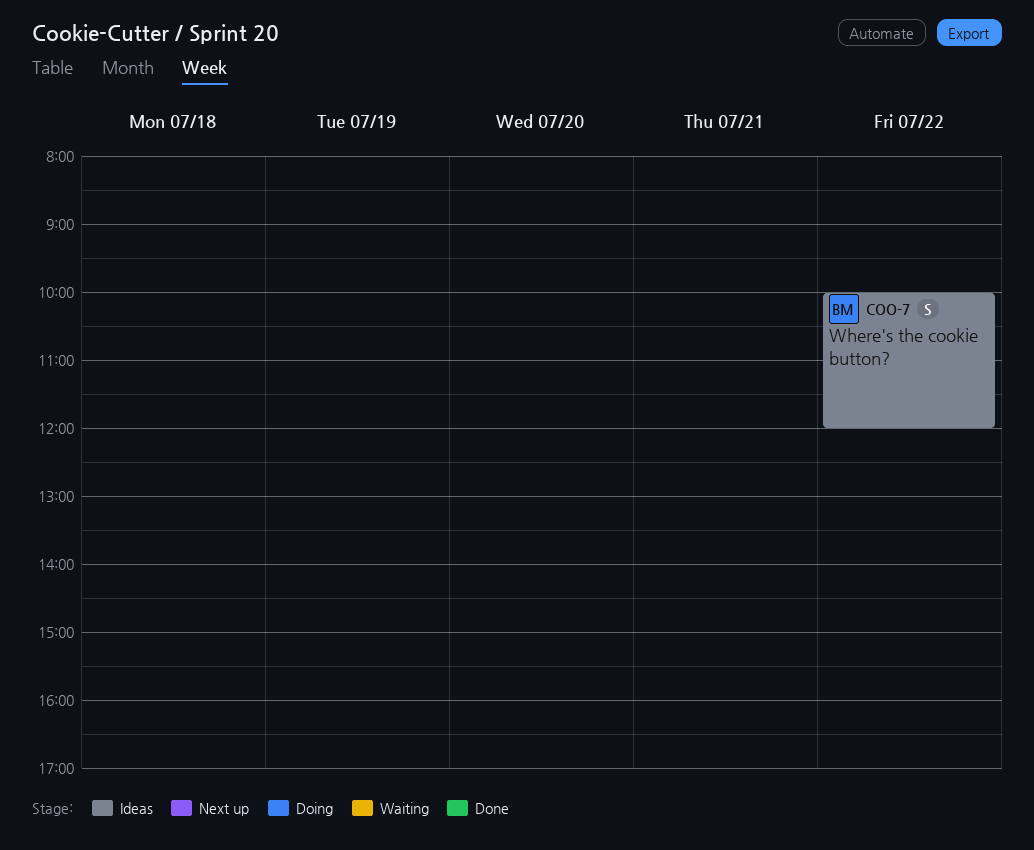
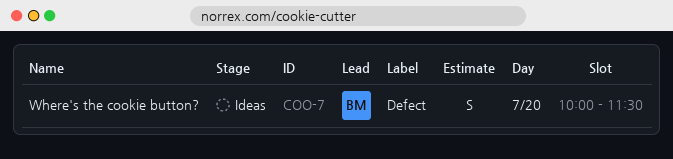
COO-7, day: Jul 22 -> Jul 20
COO-7, ends: 12:00 -> 11:30

